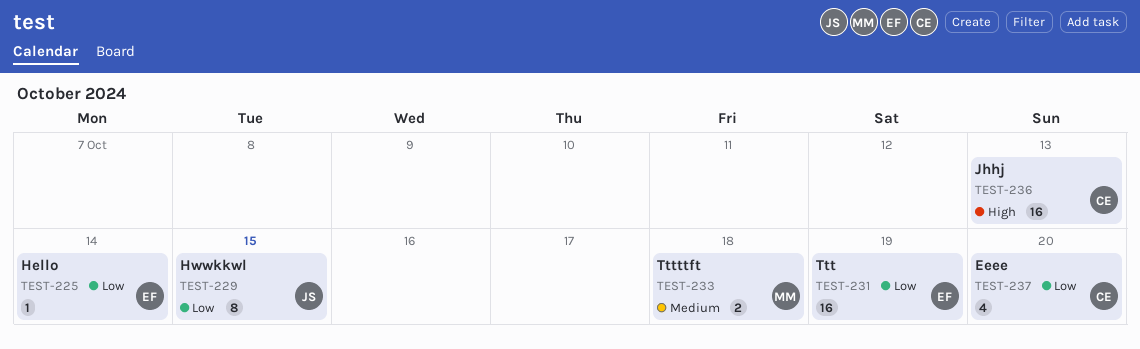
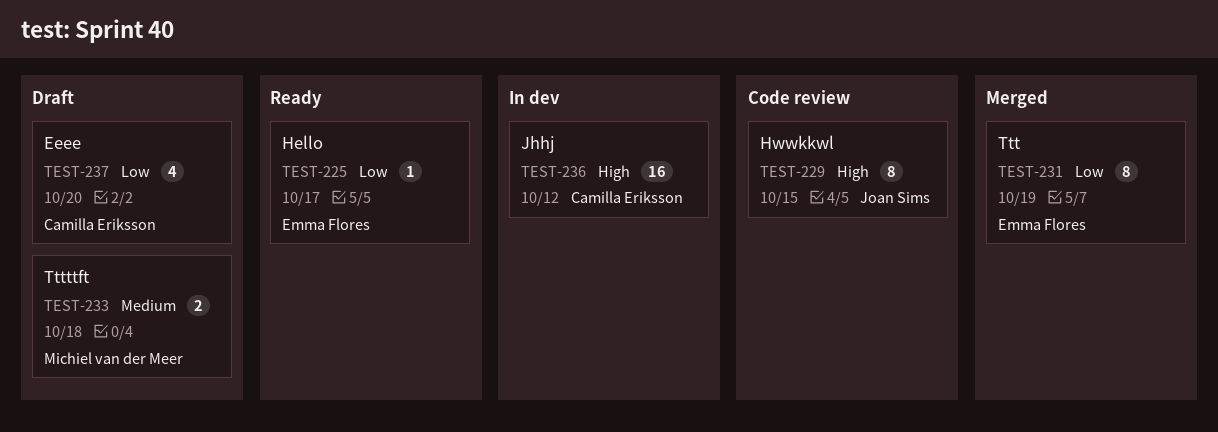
TEST-225, due: Oct 14 -> Oct 17
TEST-229, priority: Low -> High
TEST-231, estimate: 16 -> 8
TEST-236, due: Oct 13 -> Oct 12

